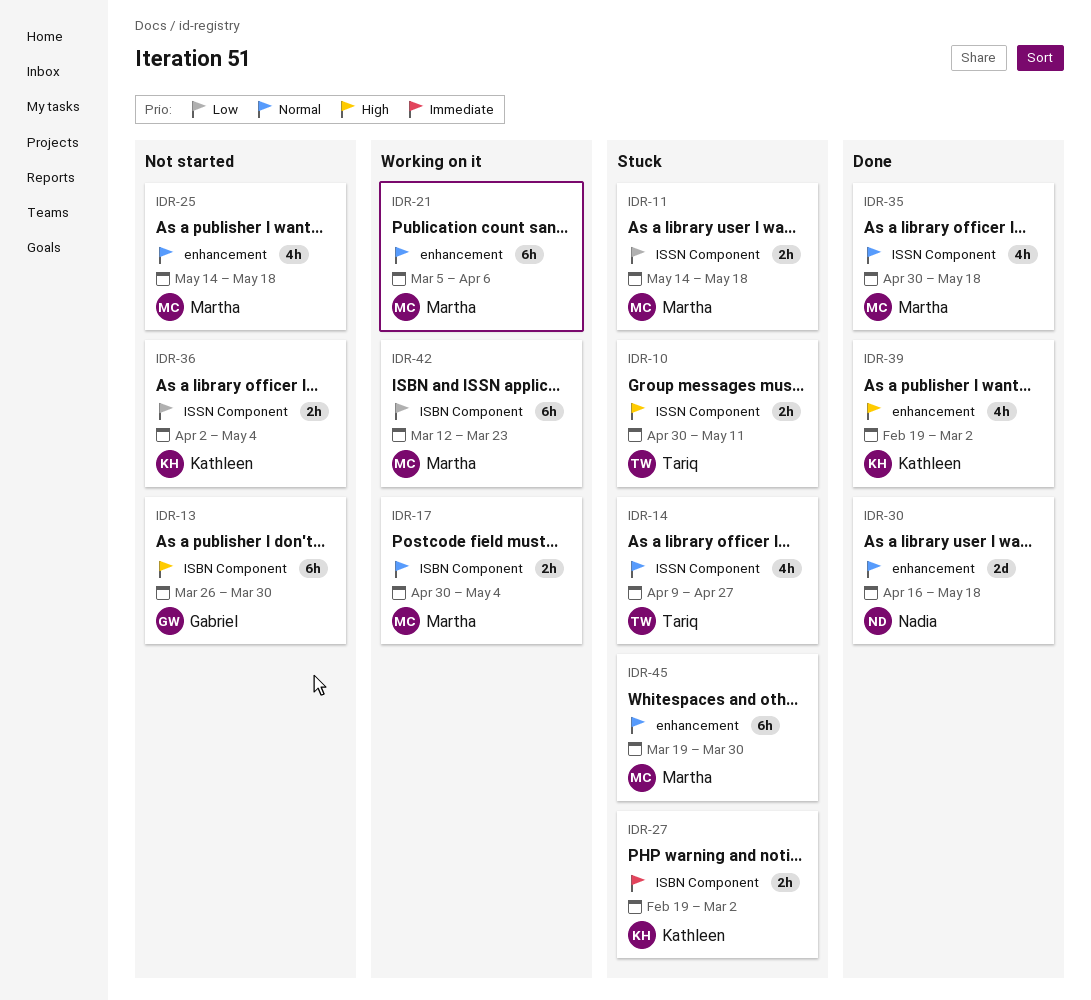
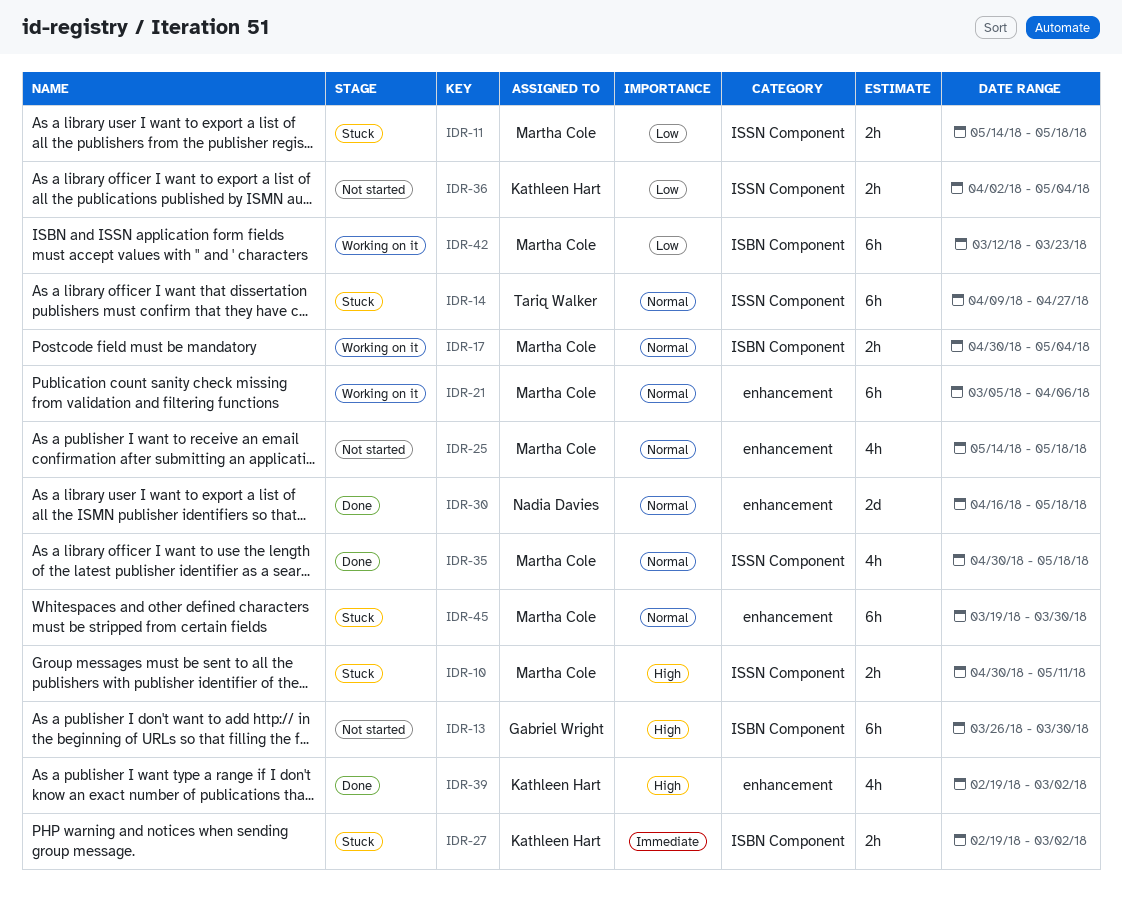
IDR-10, owner: Tariq Walker -> Martha Cole
IDR-14, estimate: 4h -> 6h

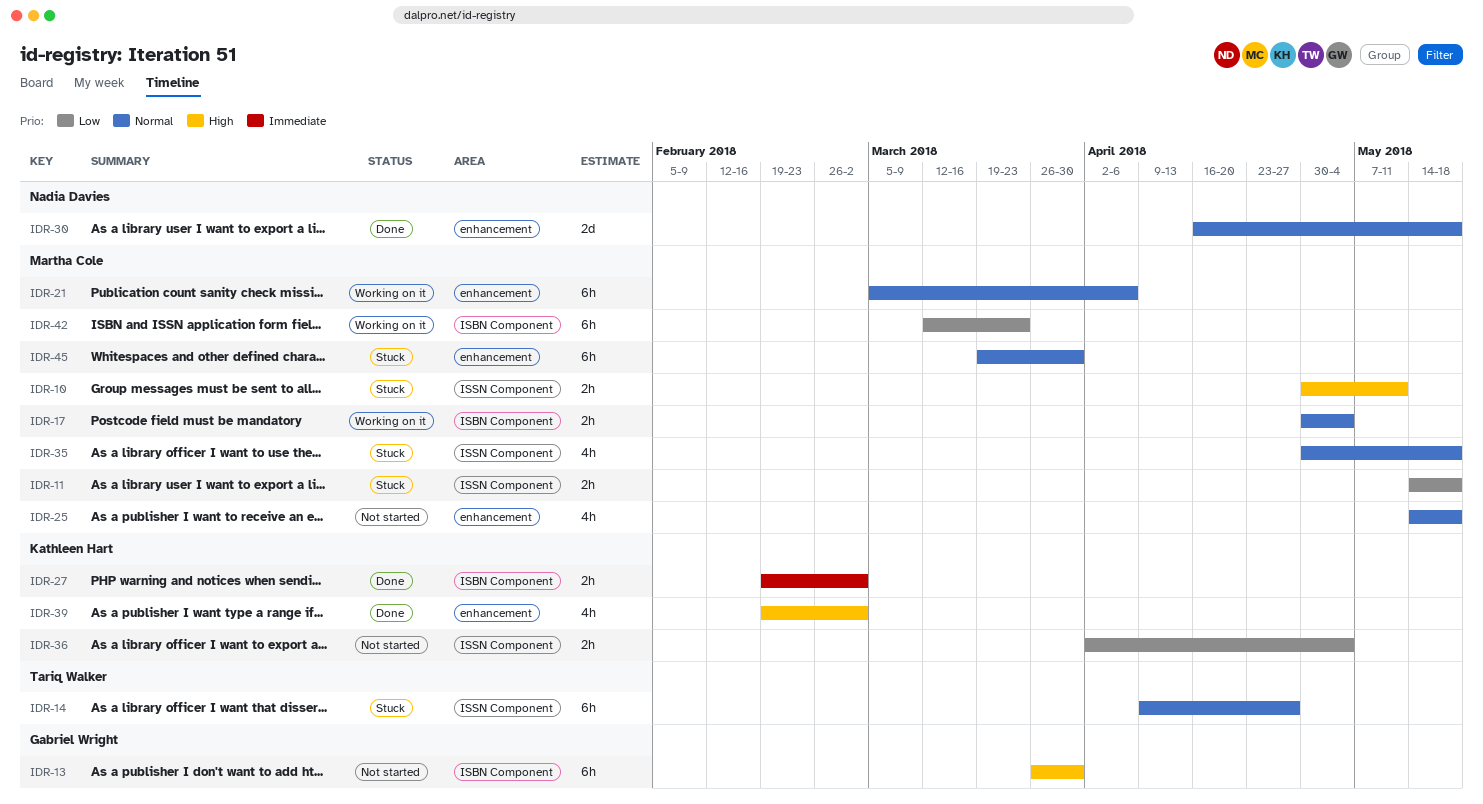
IDR-27, status: Stuck -> Done
IDR-35, status: Done -> Stuck

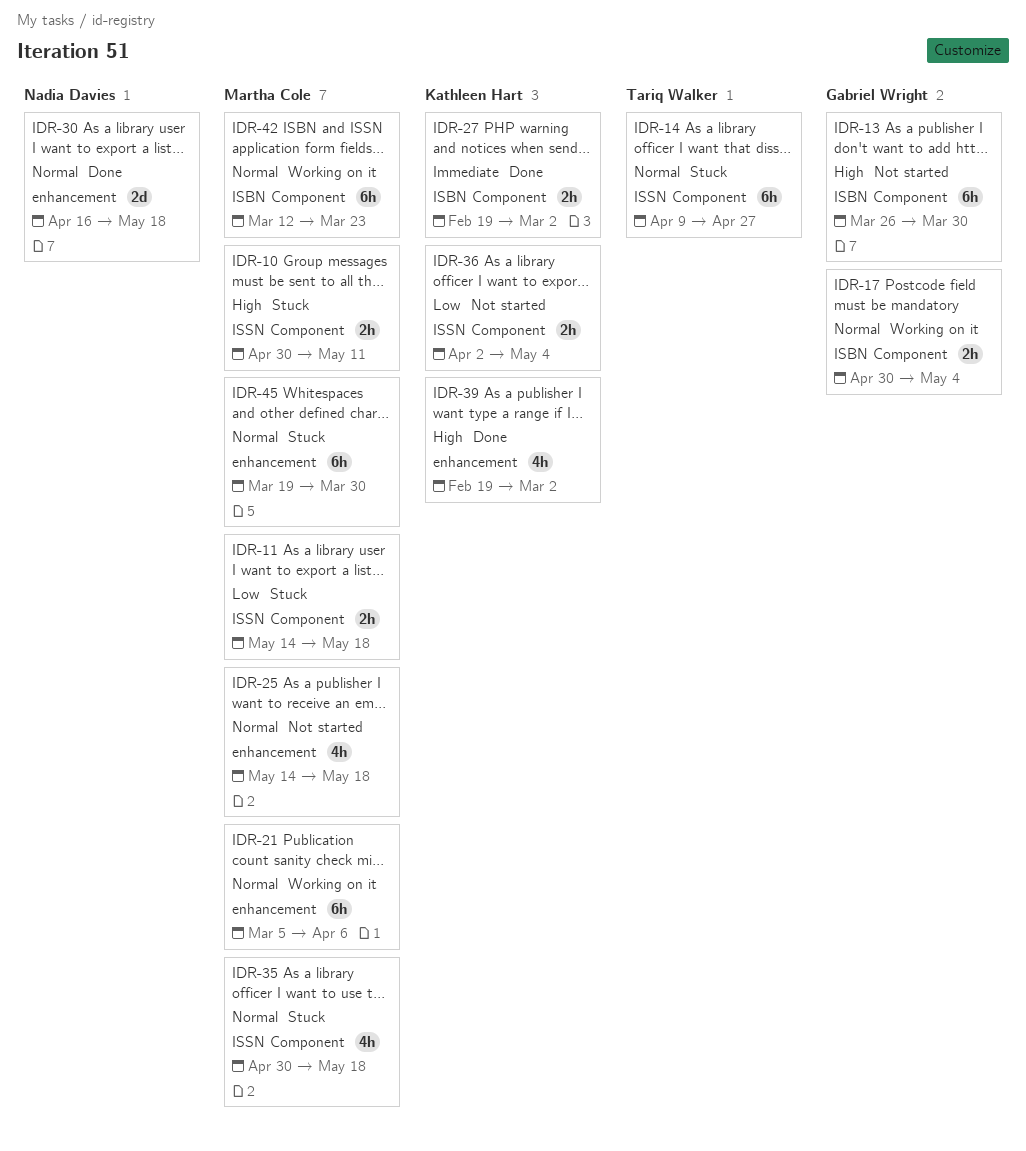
IDR-17, owner: Martha Cole -> Gabriel Wright
IDR-42, priority: Low -> Normal

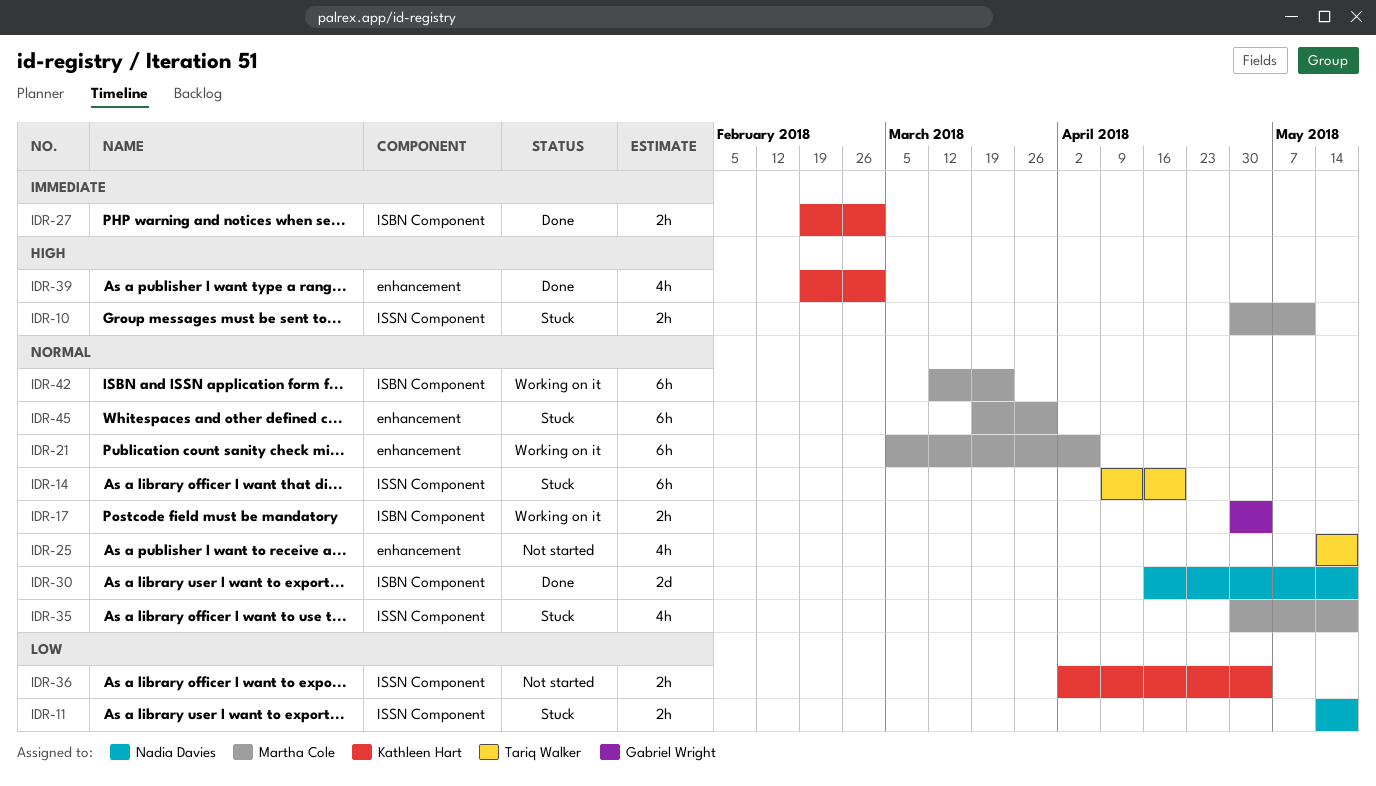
IDR-11, owner: Martha Cole -> Nadia Davies
IDR-13: present -> none
IDR-14, due: Apr 27 -> Apr 20
IDR-25, owner: Martha Cole -> Tariq Walker
IDR-30, label: enhancement -> ISBN Component

